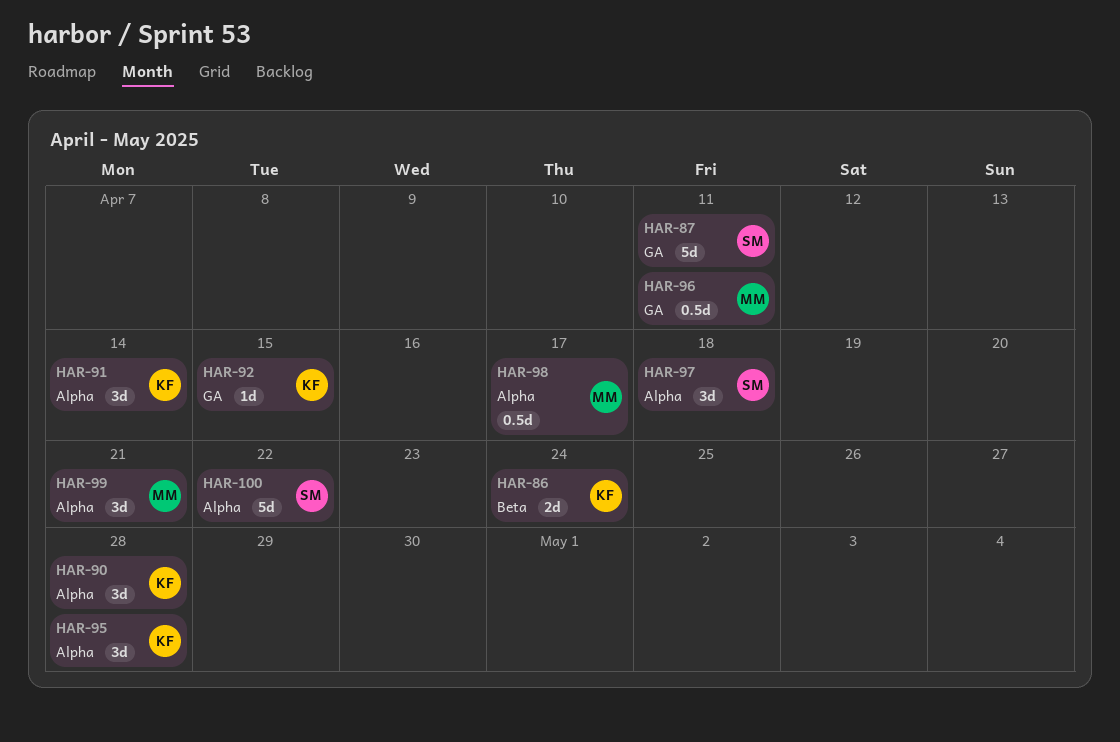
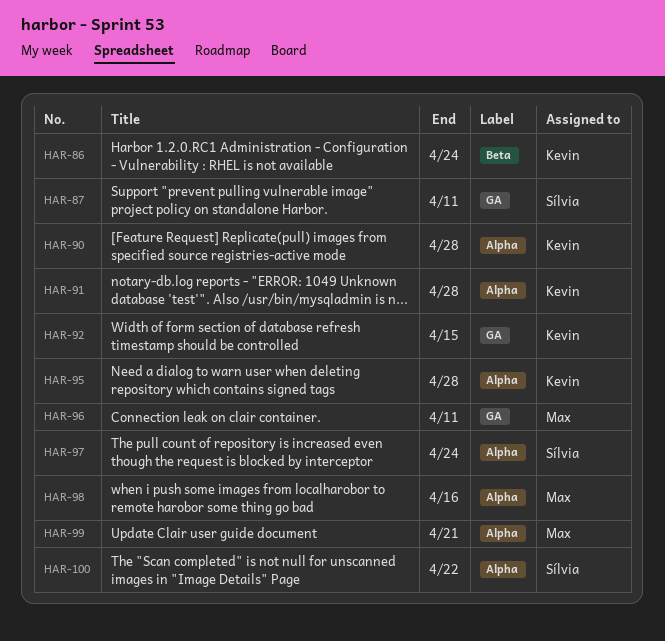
HAR-91, due: Apr 14 -> Apr 28
HAR-97, due: Apr 18 -> Apr 24
HAR-98, due: Apr 17 -> Apr 16

